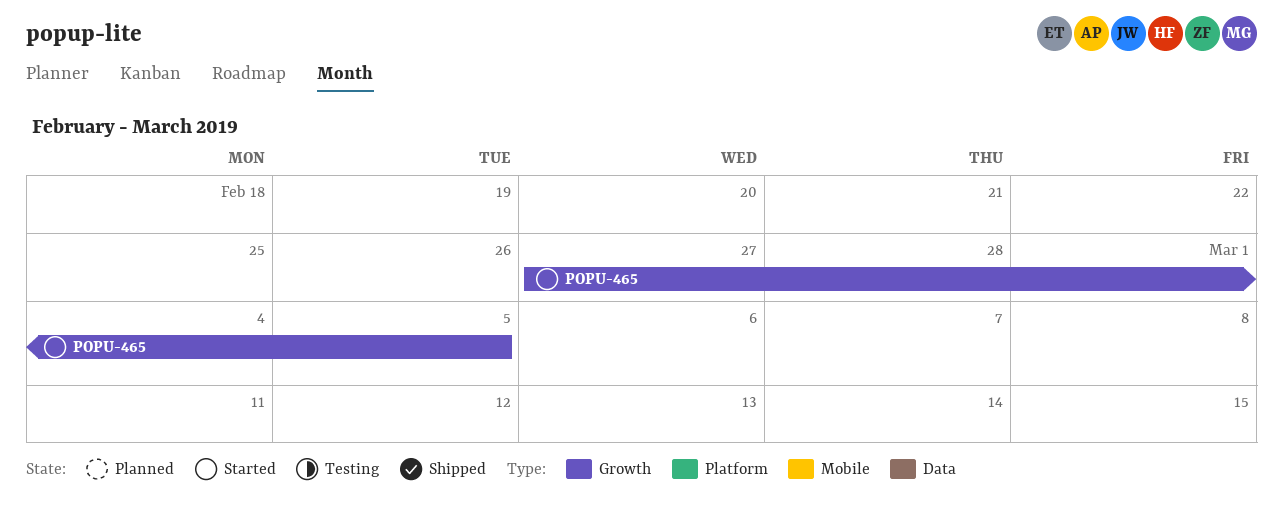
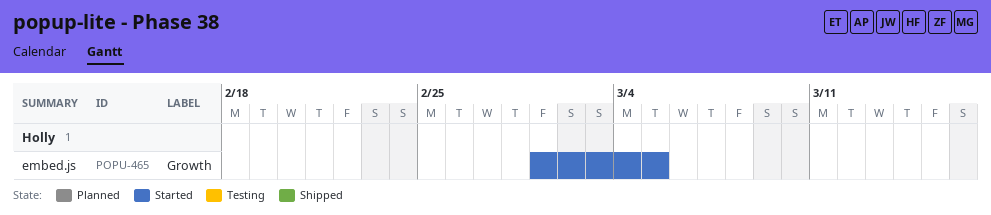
POPU-465, start: Feb 27 -> Mar 1

